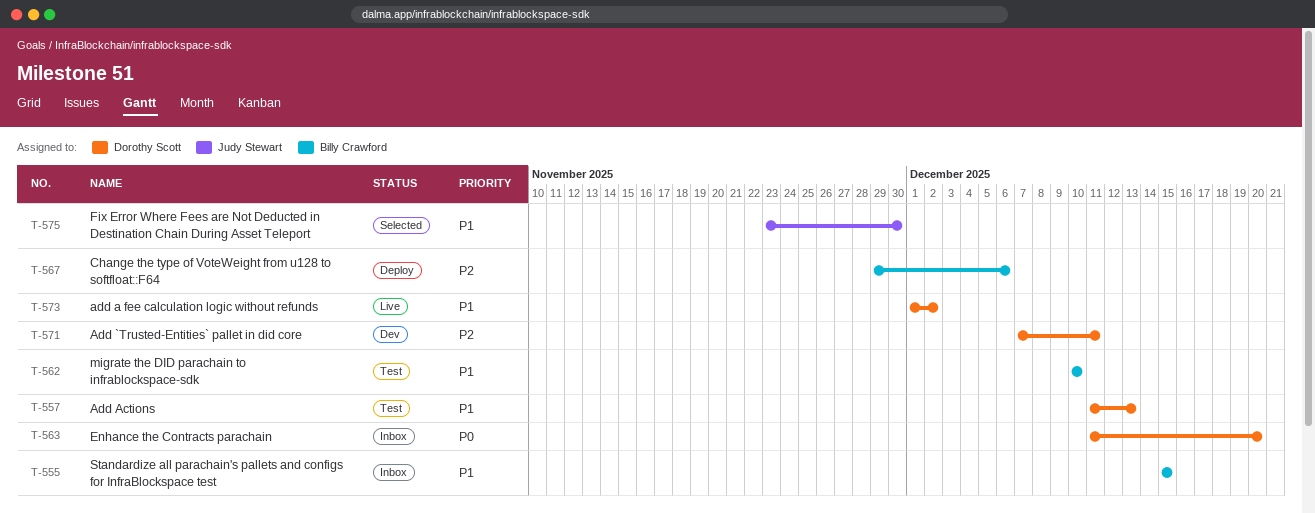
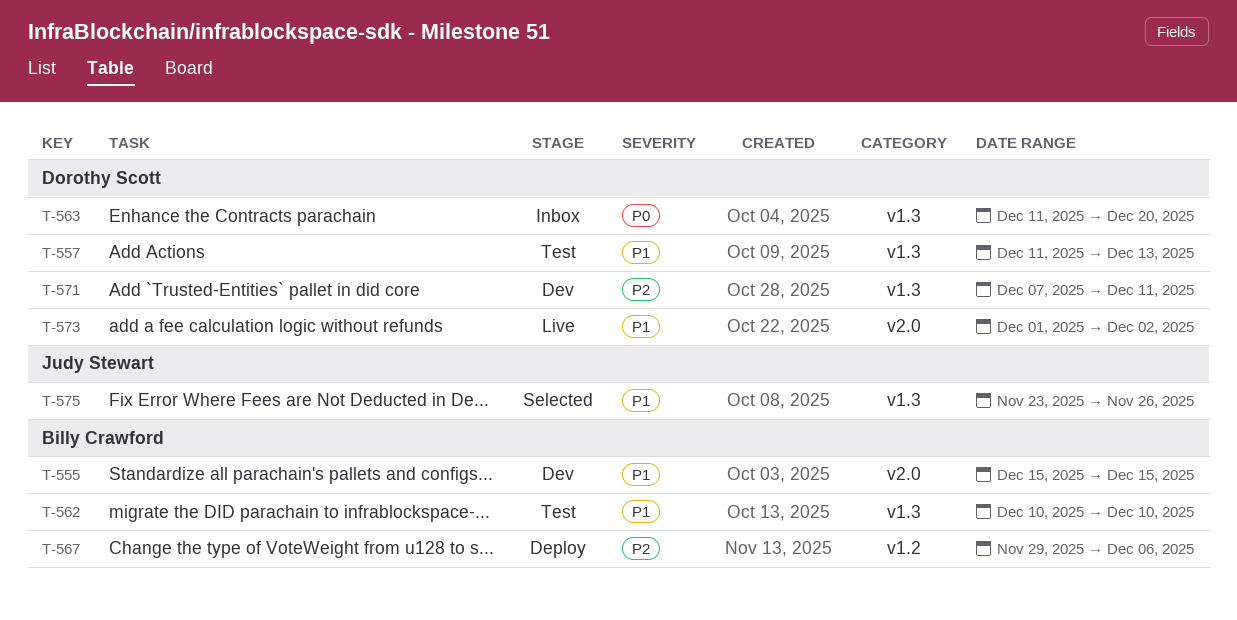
T-555, status: Inbox -> Dev
T-575, due: Nov 30 -> Nov 26

